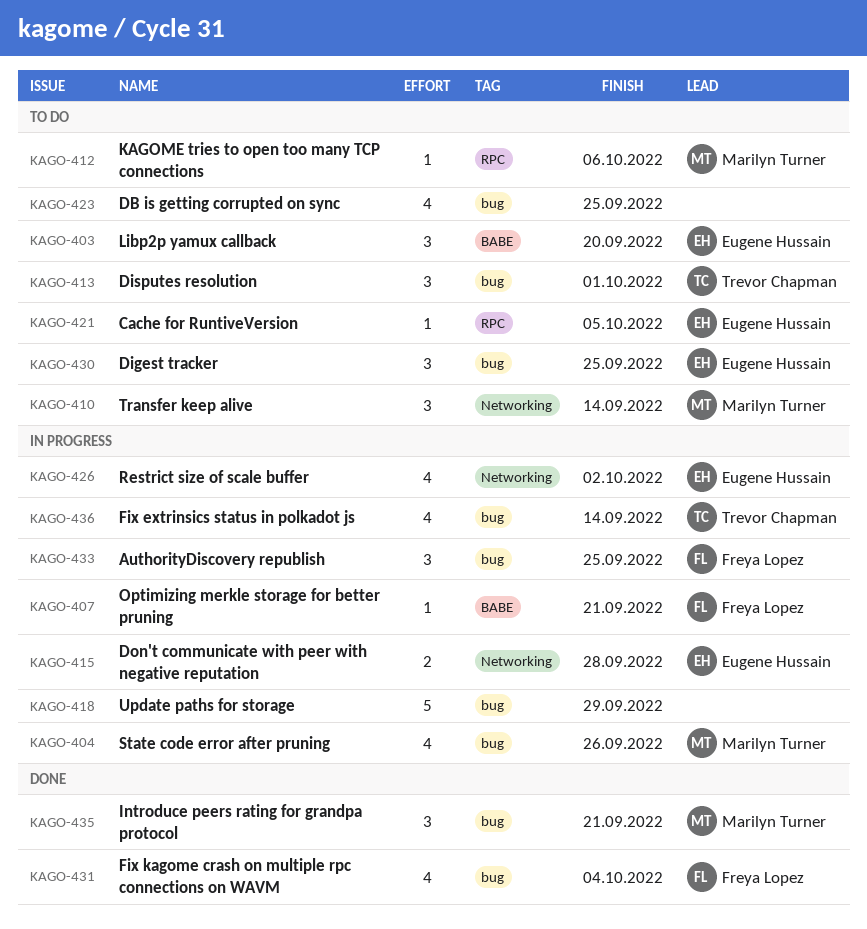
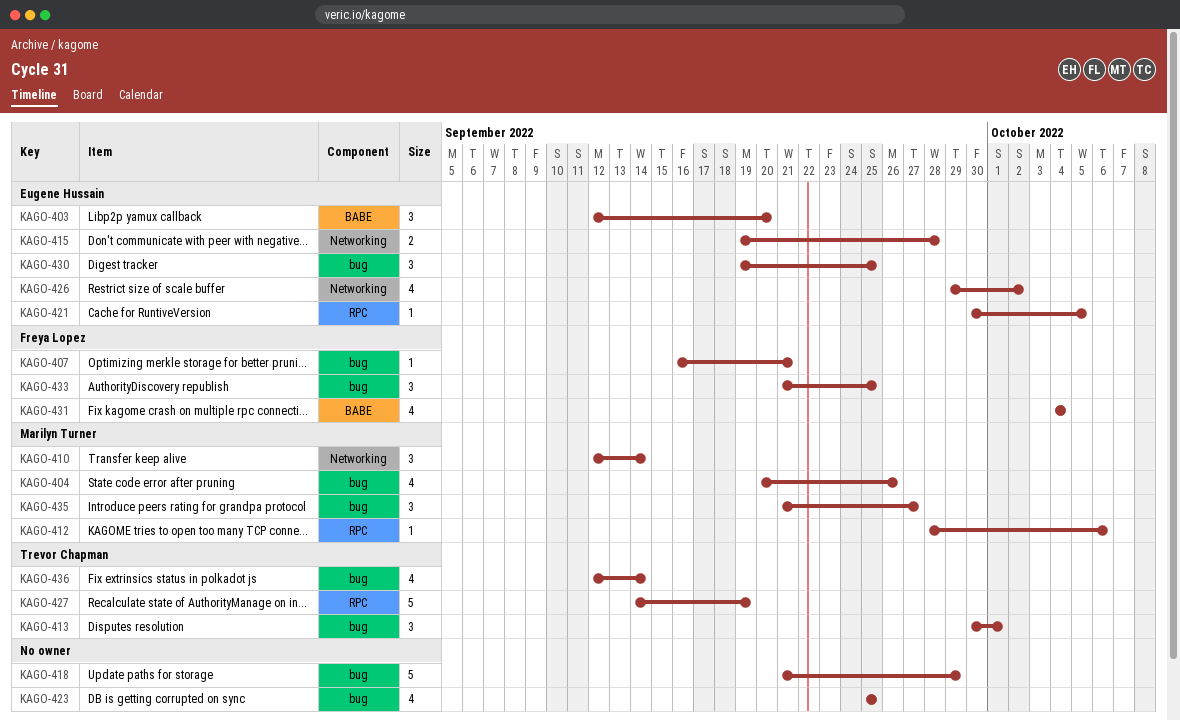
KAGO-407, label: BABE -> bug
KAGO-427: none -> present
KAGO-431, label: bug -> BABE
KAGO-435, due: Sep 21 -> Sep 27

